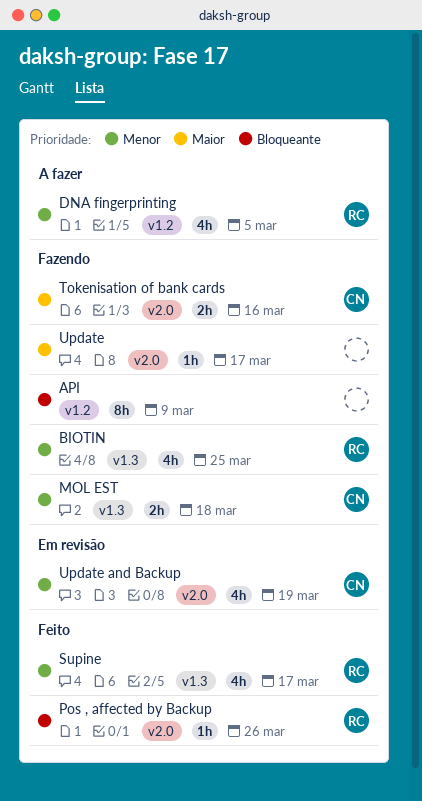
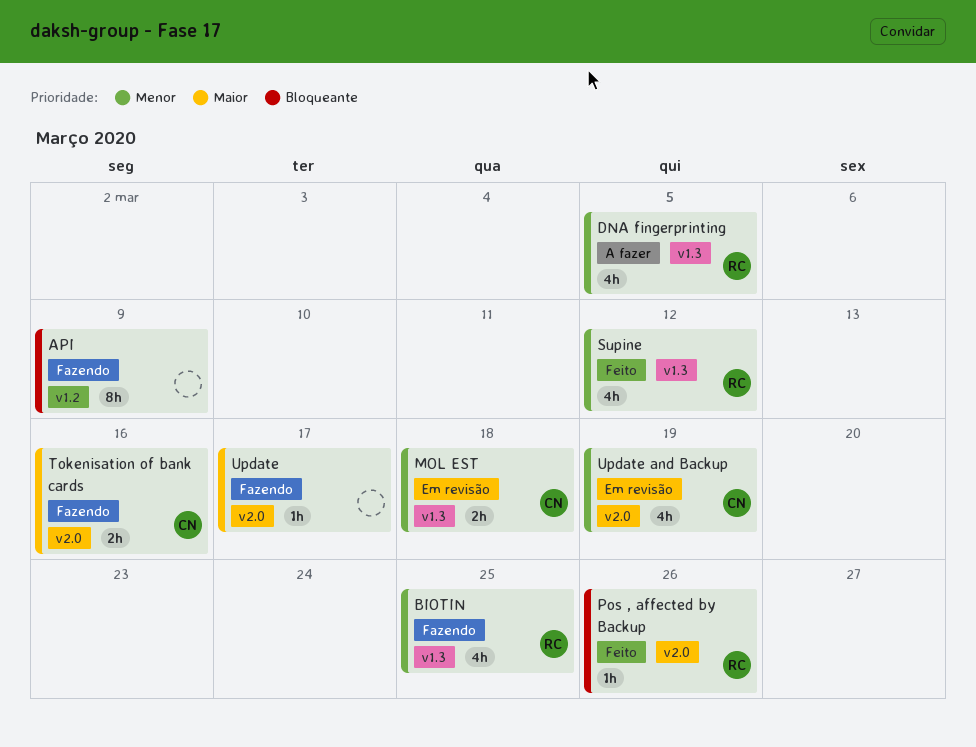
DNA fingerprinting, label: v1.2 -> v1.3
MOL EST, status: Fazendo -> Em revisão
Supine, due: Mar 17 -> Mar 12

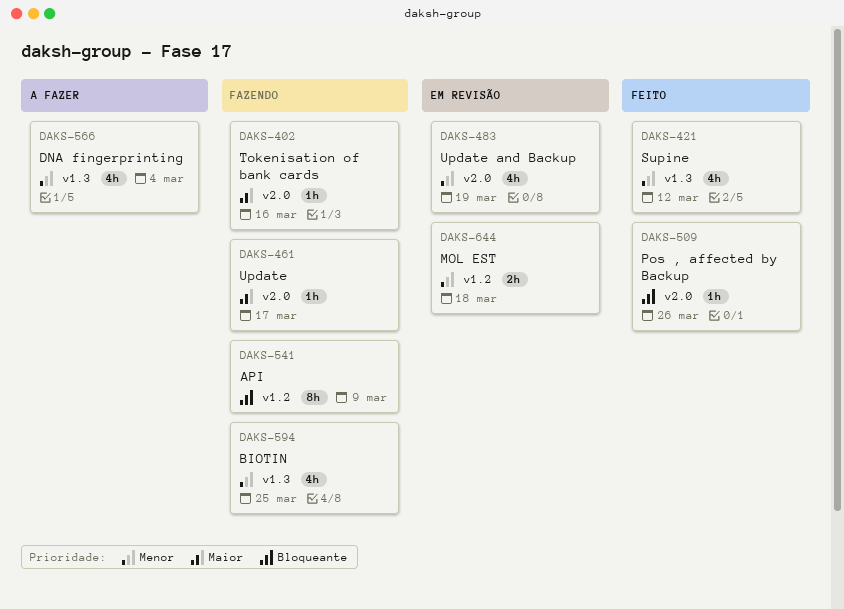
DNA fingerprinting, due: Mar 5 -> Mar 4
MOL EST, label: v1.3 -> v1.2
Tokenisation of bank cards, estimate: 2h -> 1h

